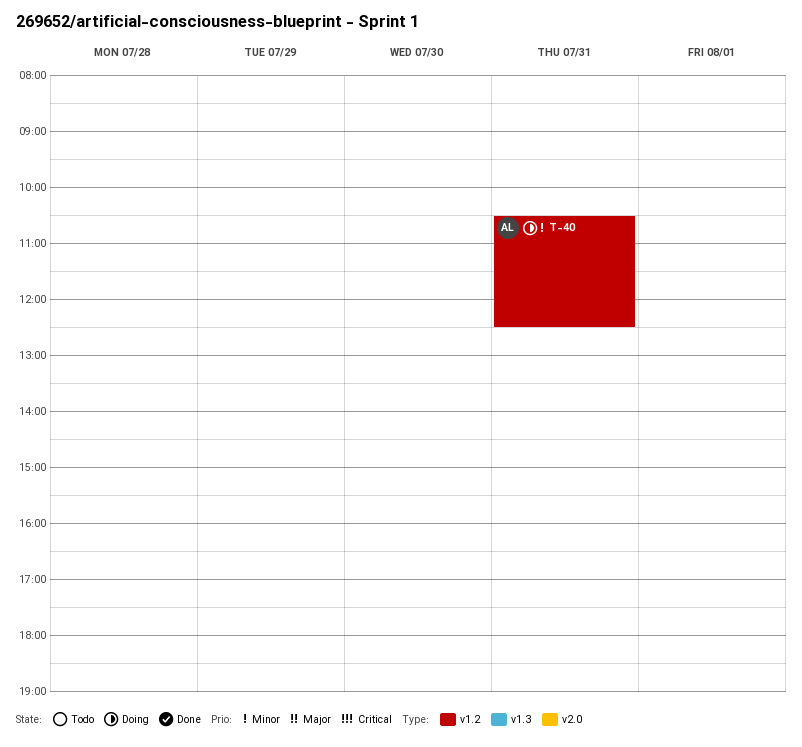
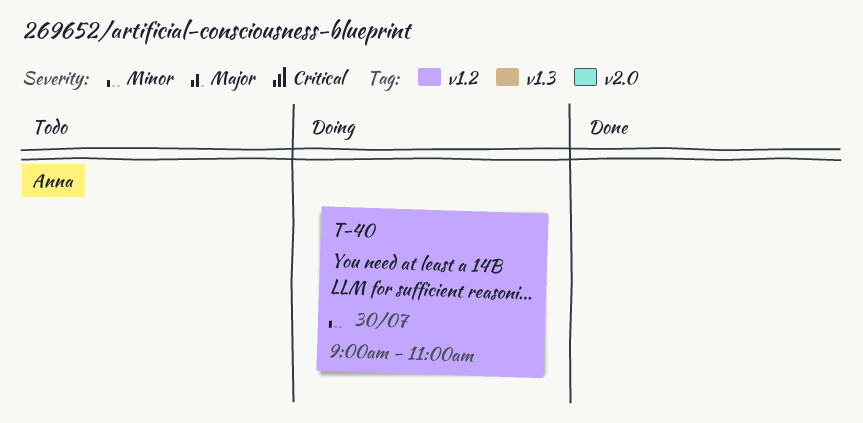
T-40, day: Jul 31 -> Jul 30
T-40, begins: 10:30 -> 09:00
T-40, ends: 12:30 -> 11:00

